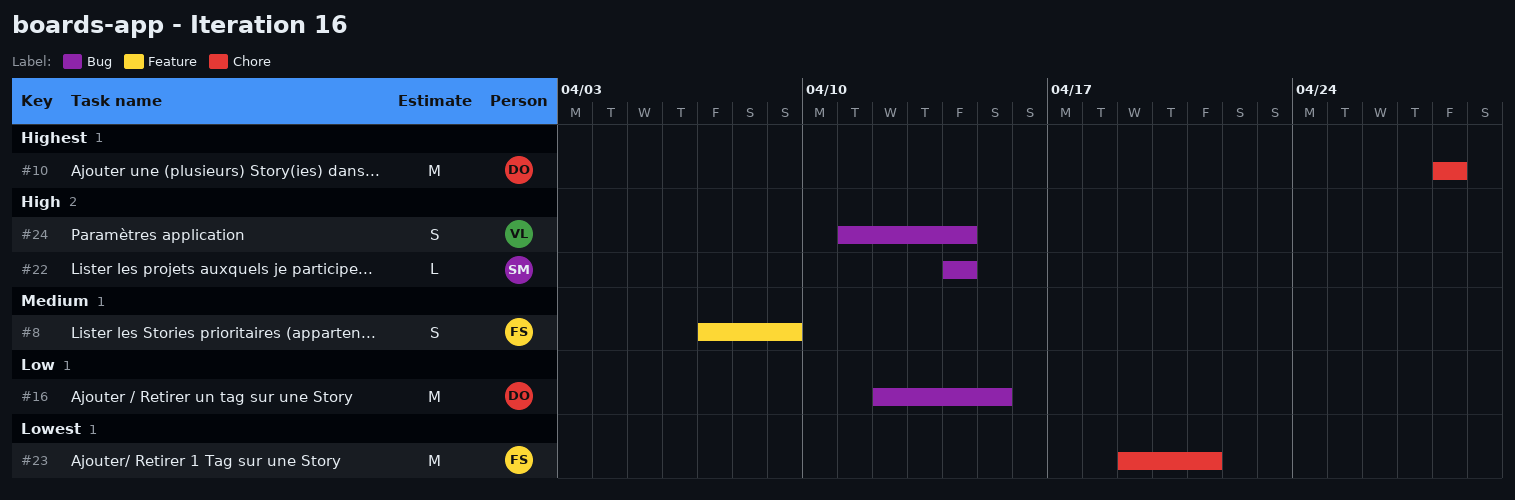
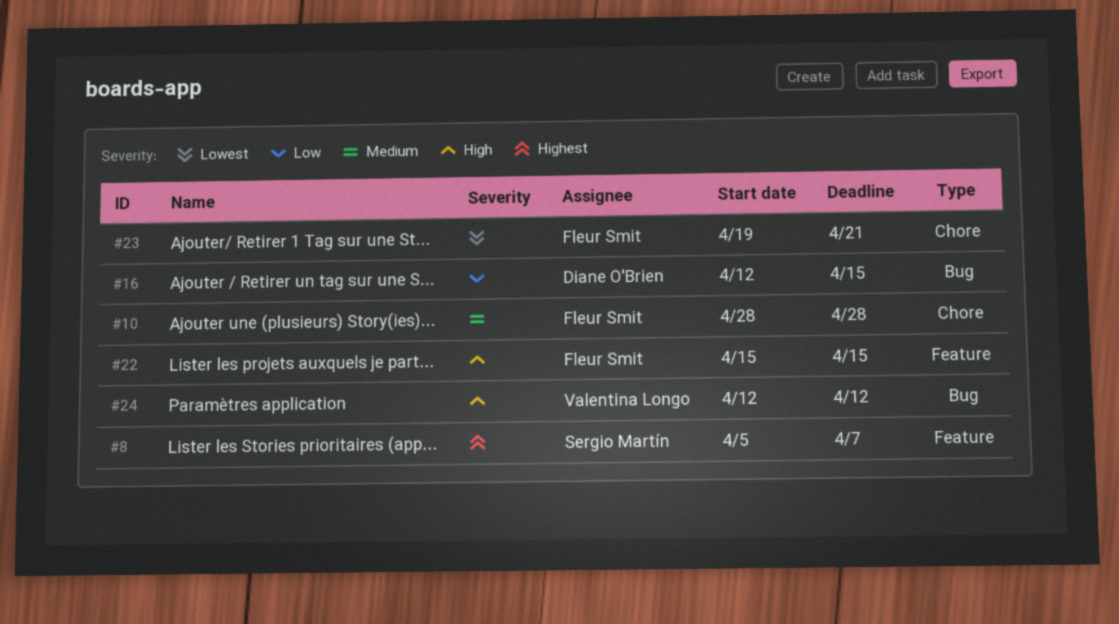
#8, owner: Fleur Smit -> Sergio Martín
#8, priority: Medium -> Highest
#8, start: Apr 7 -> Apr 5
#8, due: Apr 9 -> Apr 7
#10, owner: Diane O'Brien -> Fleur Smit
#10, priority: Highest -> Medium
#22, owner: Sergio Martín -> Fleur Smit
#22, label: Bug -> Feature
#22, start: Apr 14 -> Apr 15
#22, due: Apr 14 -> Apr 15
#24, start: Apr 11 -> Apr 12
#24, due: Apr 14 -> Apr 12

